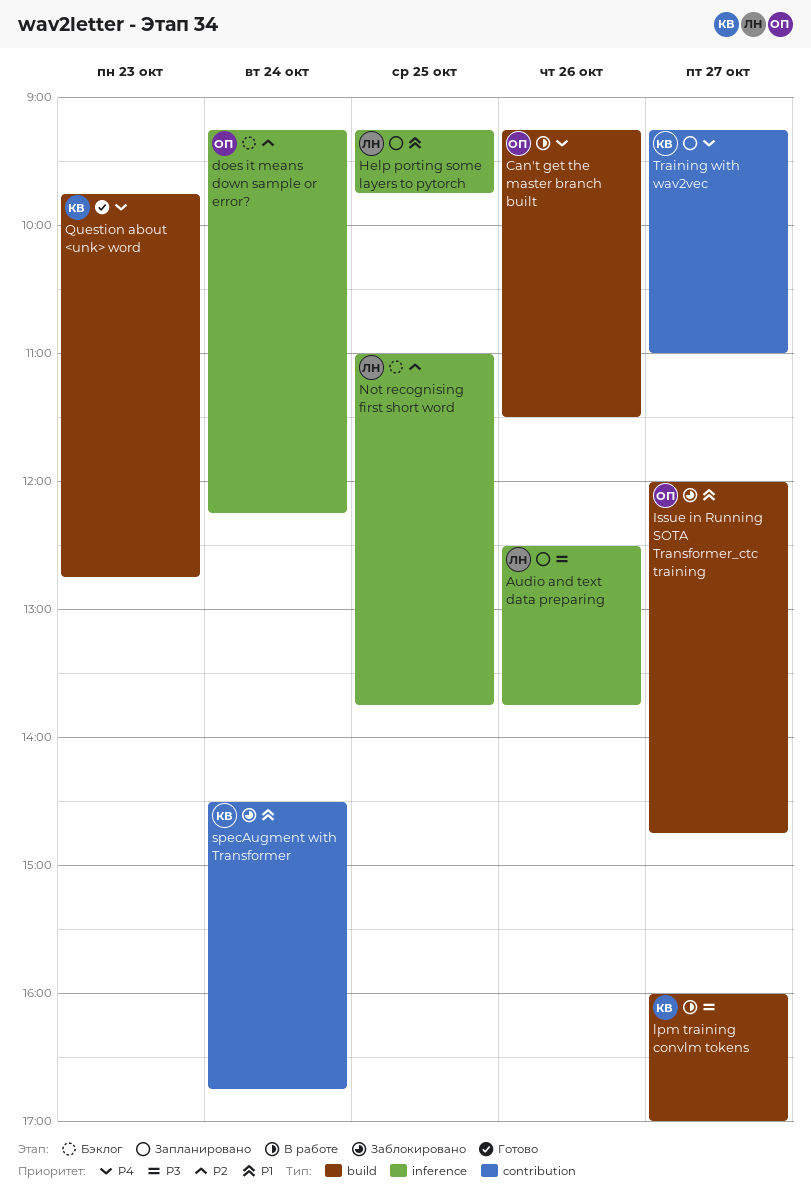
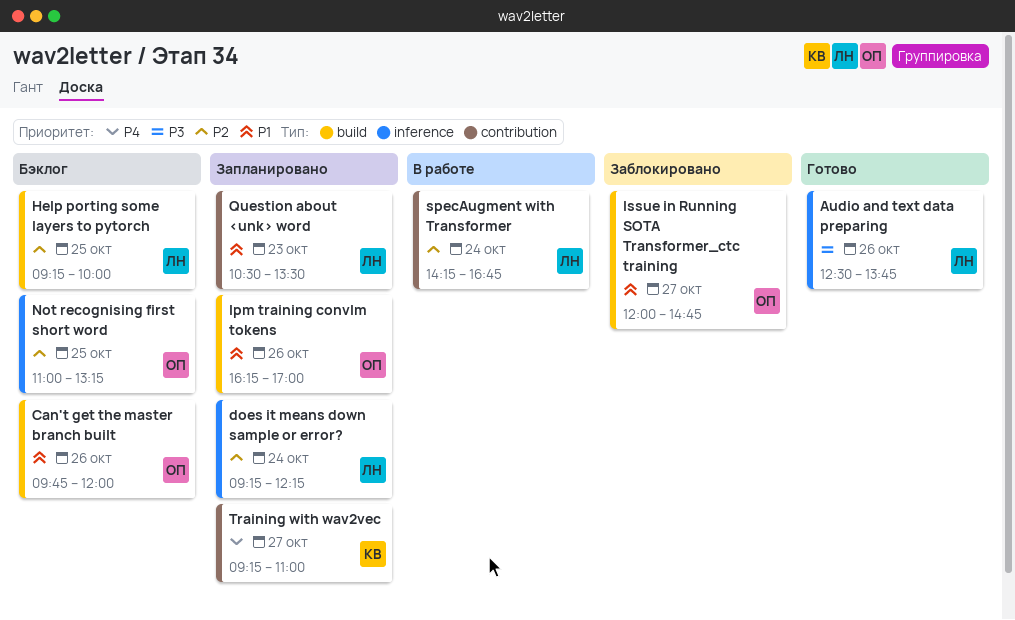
Audio and text data preparing, status: Запланировано -> Готово
Can't get the master branch built, status: В работе -> Бэклог
Can't get the master branch built, priority: P4 -> P1
Can't get the master branch built, begins: 09:15 -> 09:45
Can't get the master branch built, ends: 11:30 -> 12:00
does it means down sample or error?, status: Бэклог -> Запланировано
does it means down sample or error?, owner: ОП -> ЛН
Help porting some layers to pytorch, status: Запланировано -> Бэклог
Help porting some layers to pytorch, priority: P1 -> P2
Help porting some layers to pytorch, label: inference -> build
Help porting some layers to pytorch, ends: 09:45 -> 10:00
lpm training convlm tokens, status: В работе -> Запланировано
lpm training convlm tokens, owner: КВ -> ОП
lpm training convlm tokens, priority: P3 -> P1
lpm training convlm tokens, day: Oct 27 -> Oct 26
lpm training convlm tokens, begins: 16:00 -> 16:15
Not recognising first short word, owner: ЛН -> ОП
Not recognising first short word, ends: 13:45 -> 13:15
Question about <unk> word, status: Готово -> Запланировано
Question about <unk> word, owner: КВ -> ЛН
Question about <unk> word, priority: P4 -> P1
Question about <unk> word, label: build -> contribution
Question about <unk> word, begins: 09:45 -> 10:30
Question about <unk> word, ends: 12:45 -> 13:30
specAugment with Transformer, status: Заблокировано -> В работе
specAugment with Transformer, owner: КВ -> ЛН
specAugment with Transformer, priority: P1 -> P2
specAugment with Transformer, begins: 14:30 -> 14:15

